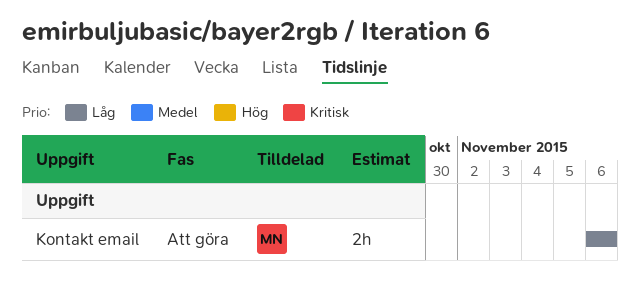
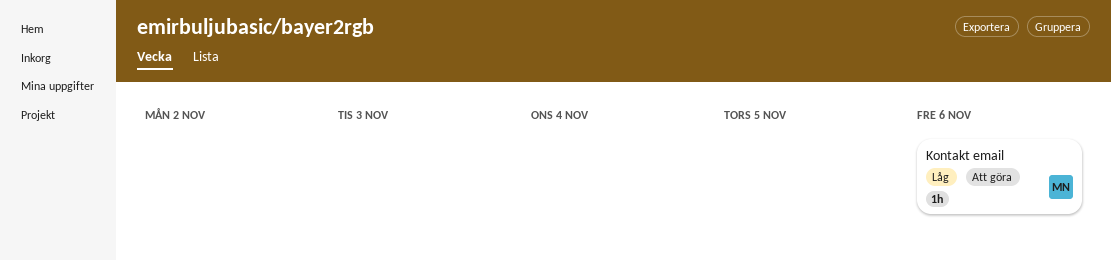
Kontakt email, estimate: 2h -> 1h

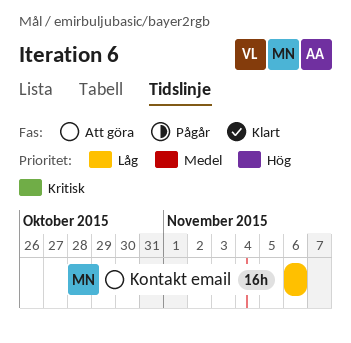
Kontakt email, estimate: 1h -> 16h

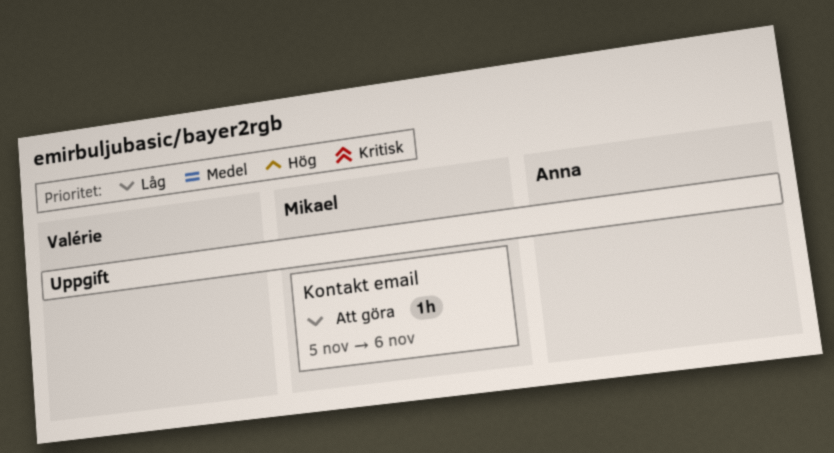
Kontakt email, estimate: 16h -> 1h
Kontakt email, start: Nov 6 -> Nov 5

